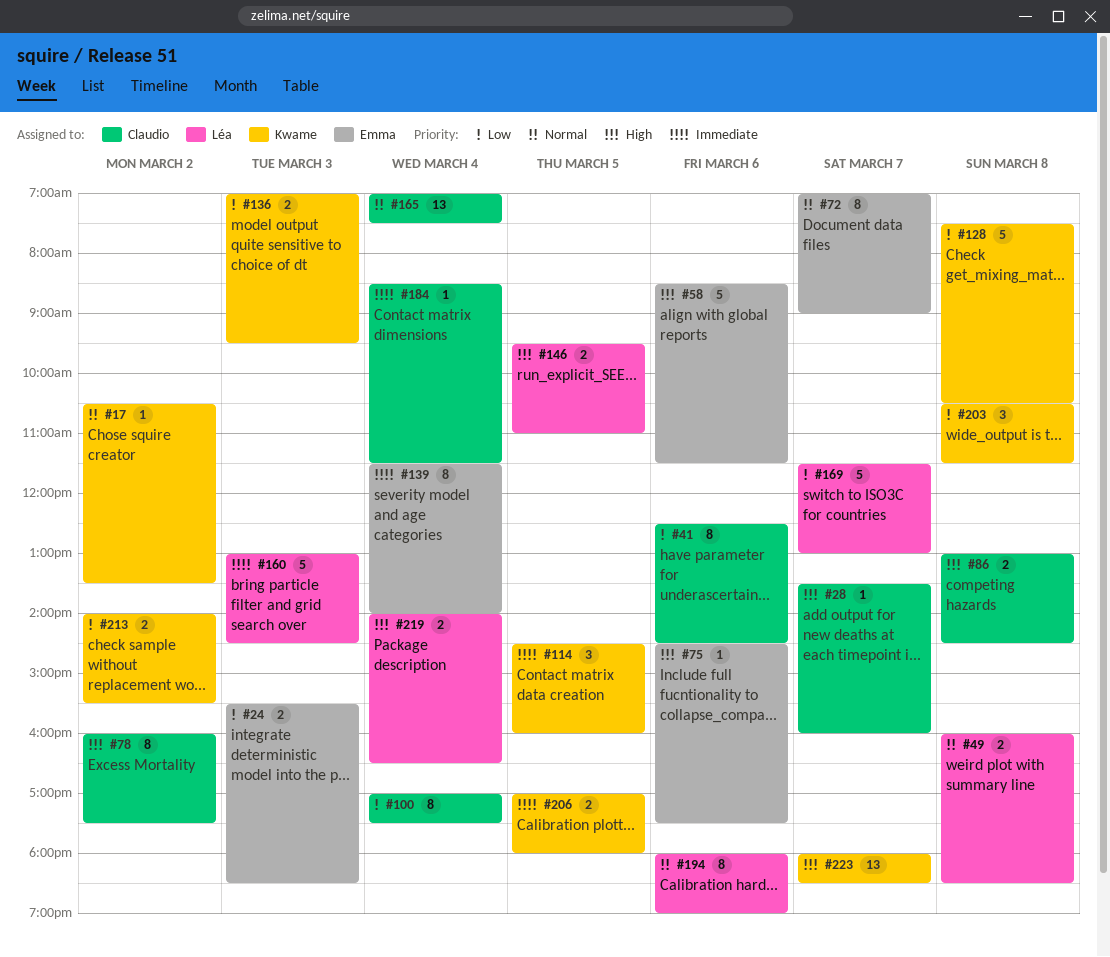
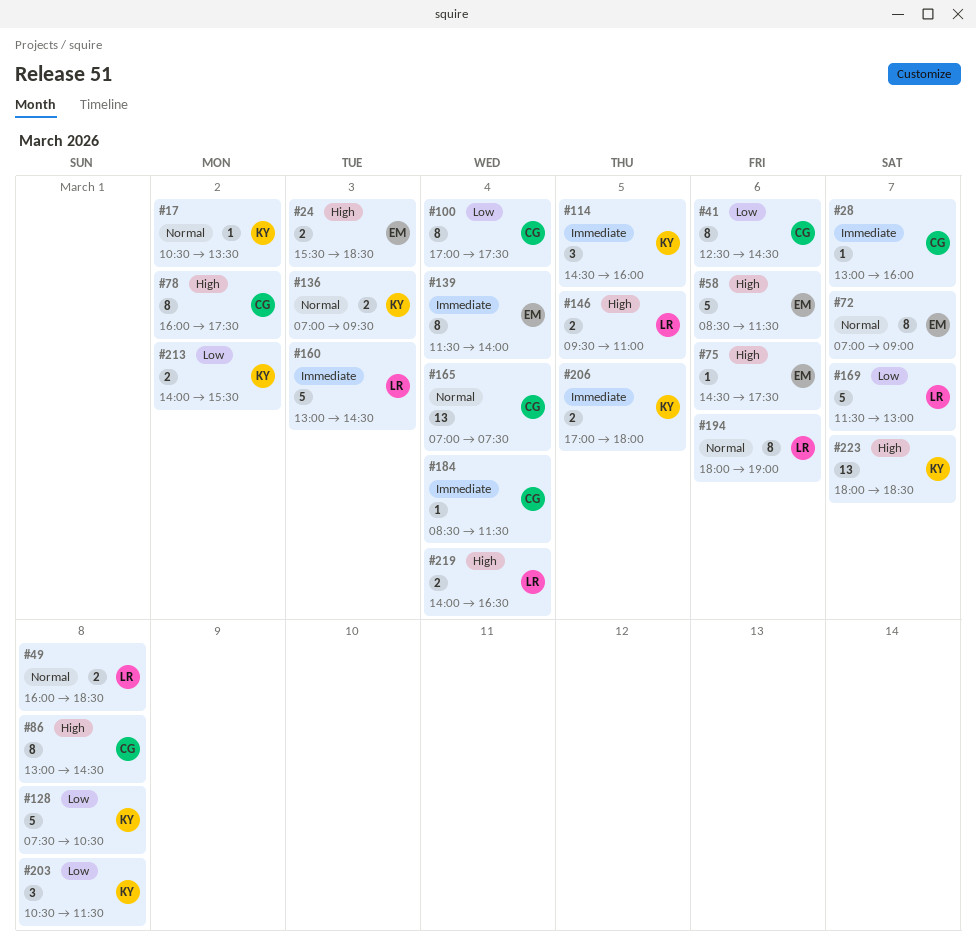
#24, priority: Low -> High
#28, priority: High -> Immediate
#28, begins: 13:30 -> 13:00
#86, estimate: 2 -> 8
#136, priority: Low -> Normal

